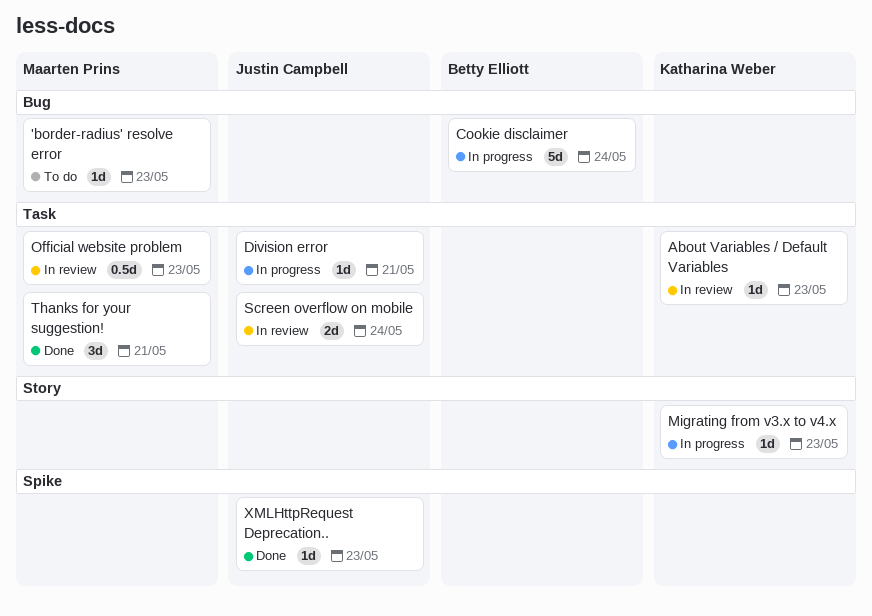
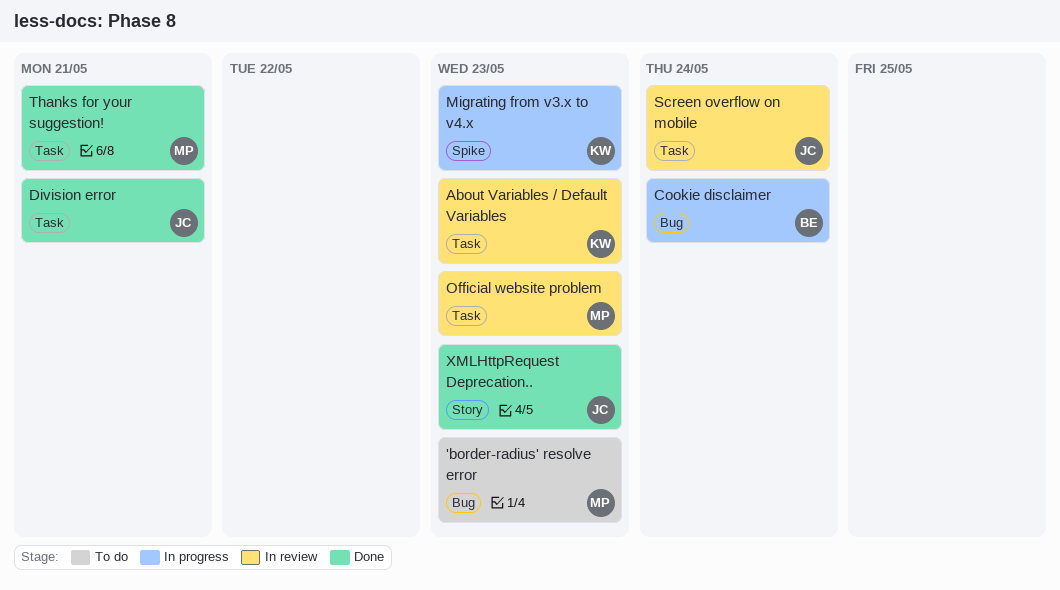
Division error, status: In progress -> Done
Migrating from v3.x to v4.x, label: Story -> Spike
XMLHttpRequest Deprecation.., label: Spike -> Story

